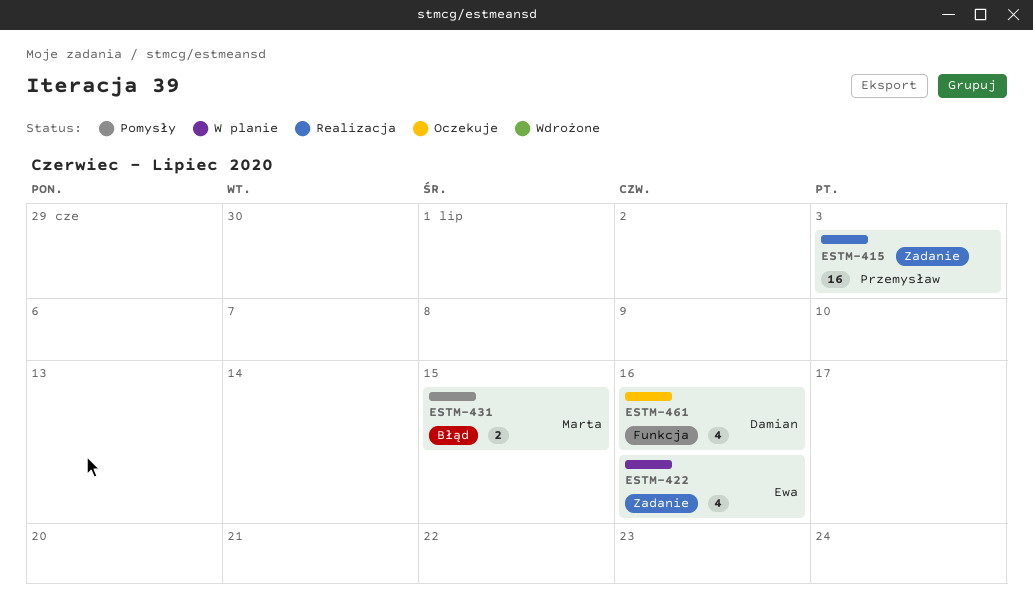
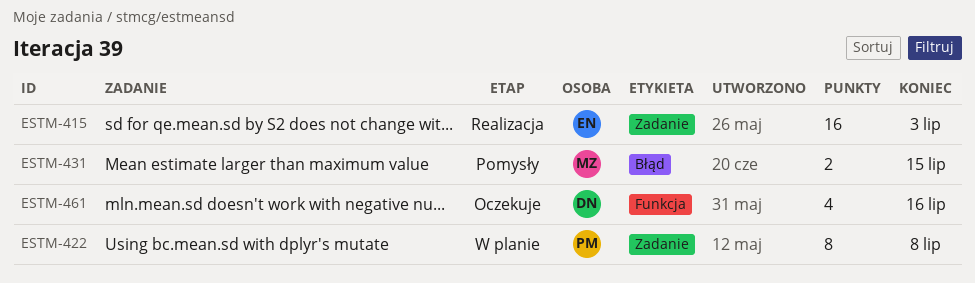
ESTM-415, owner: Przemysław -> Ewa
ESTM-422, owner: Ewa -> Przemysław
ESTM-422, estimate: 4 -> 8
ESTM-422, due: Jul 16 -> Jul 8

